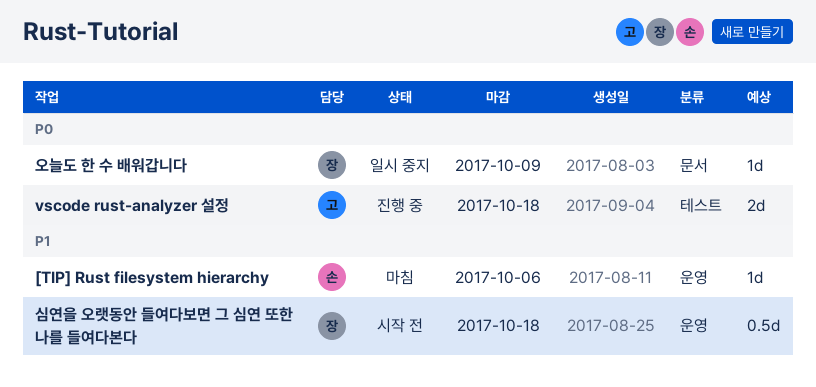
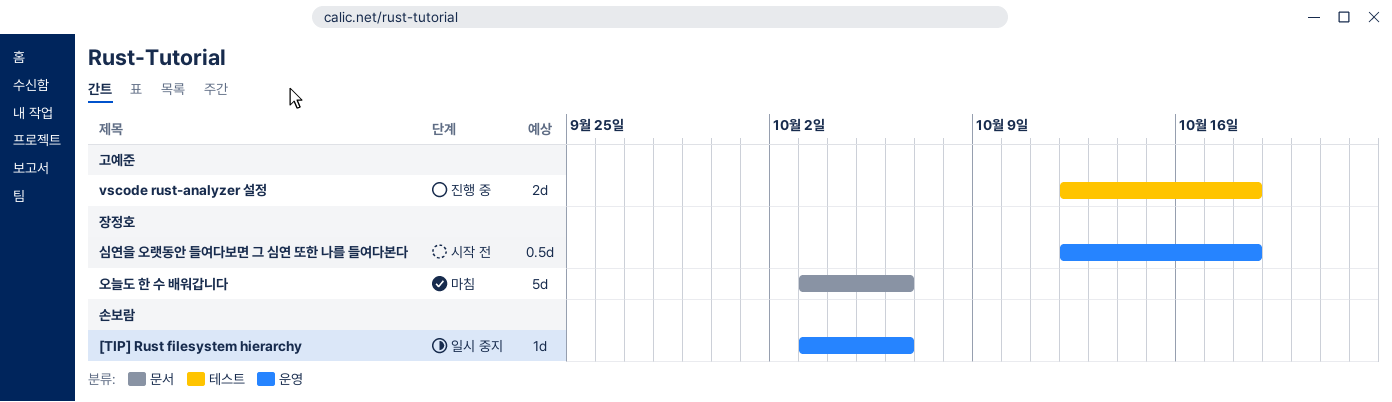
[TIP] Rust filesystem hierarchy, status: 마침 -> 일시 중지
오늘도 한 수 배워갑니다, status: 일시 중지 -> 마침
오늘도 한 수 배워갑니다, estimate: 1d -> 5d
오늘도 한 수 배워갑니다, due: Oct 9 -> Oct 6

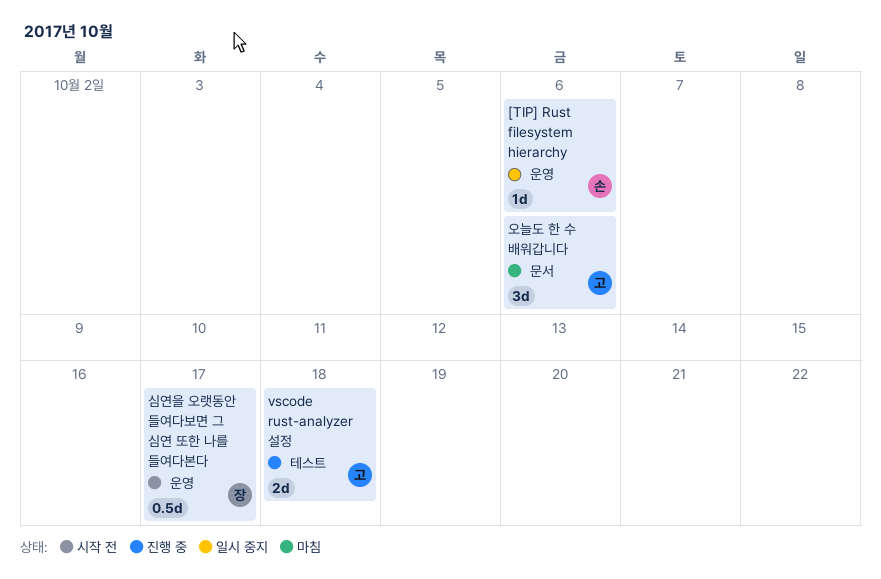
심연을 오랫동안 들여다보면 그 심연 또한 나를 들여다본다, due: Oct 18 -> Oct 17
오늘도 한 수 배워갑니다, owner: 장정호 -> 고예준
오늘도 한 수 배워갑니다, estimate: 5d -> 3d

